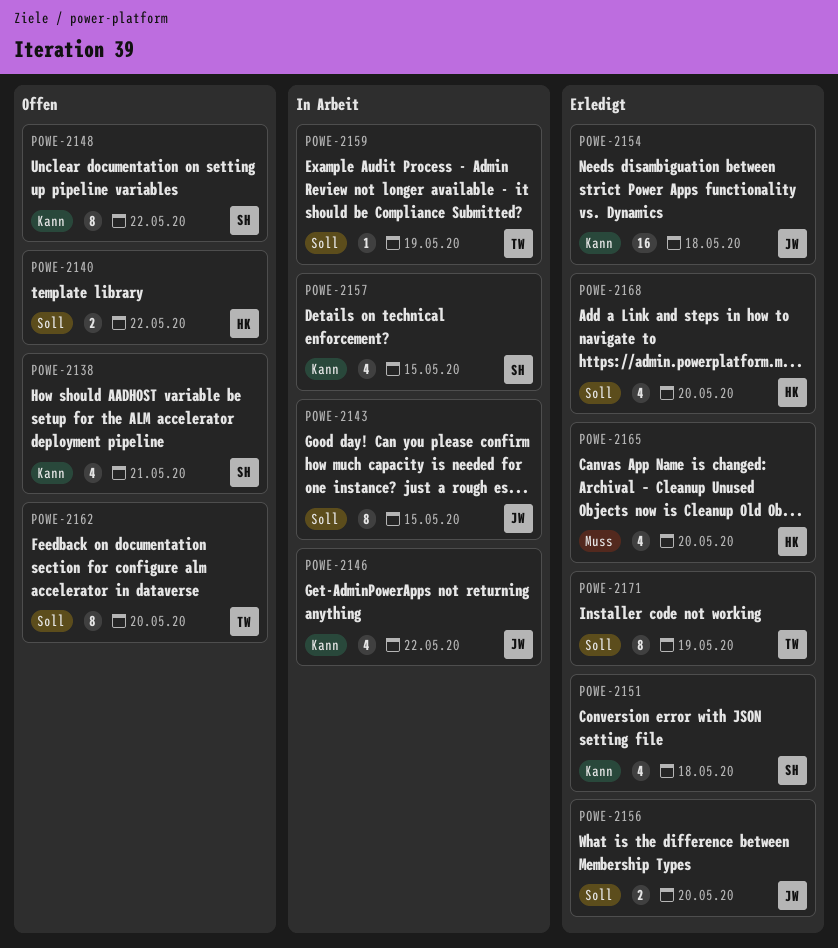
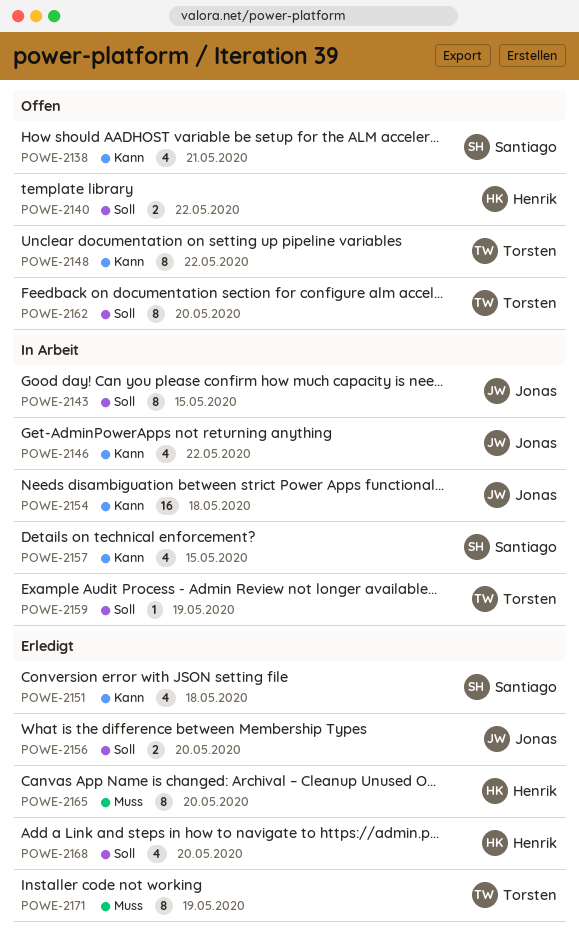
POWE-2148, owner: Santiago -> Torsten
POWE-2154, status: Erledigt -> In Arbeit
POWE-2165, estimate: 4 -> 8
POWE-2171, priority: Soll -> Muss

